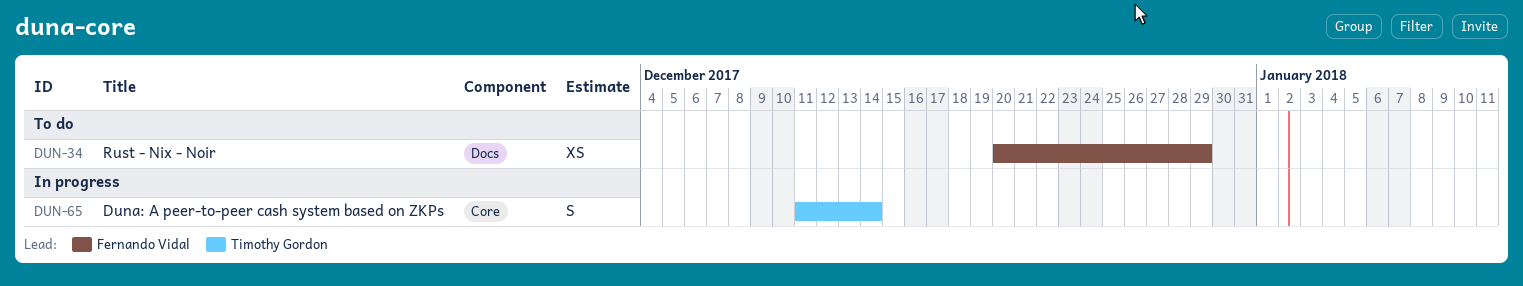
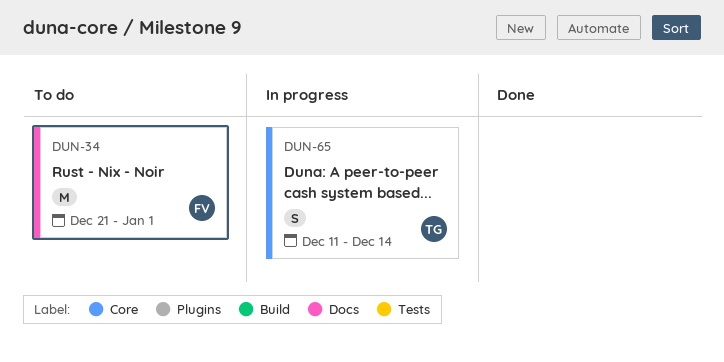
DUN-34, estimate: XS -> M
DUN-34, start: Dec 20 -> Dec 21
DUN-34, due: Dec 29 -> Jan 1

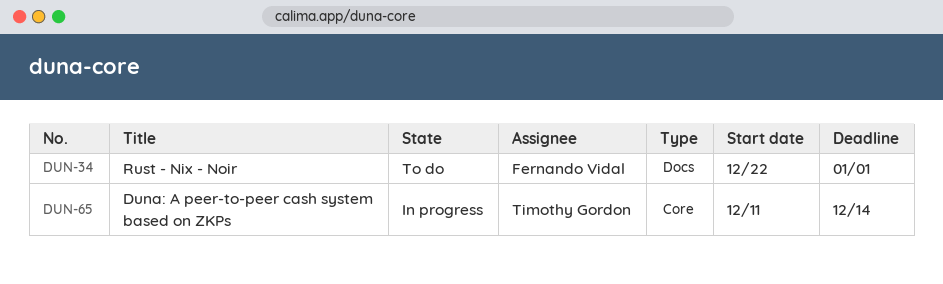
DUN-34, start: Dec 21 -> Dec 22

